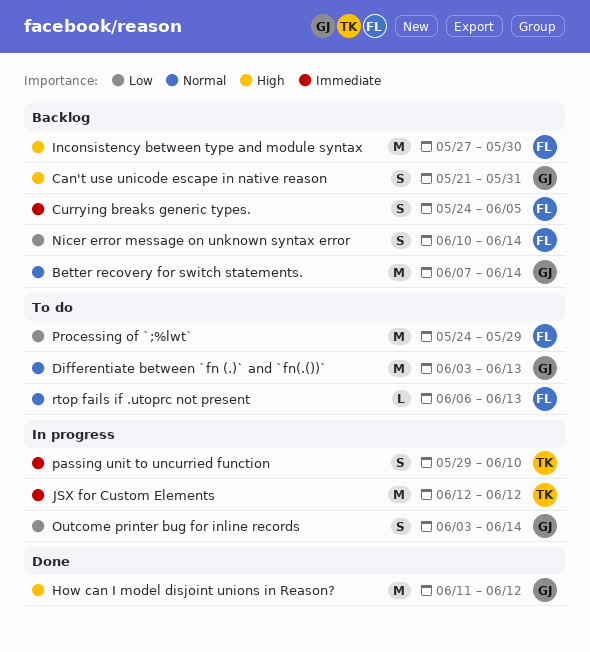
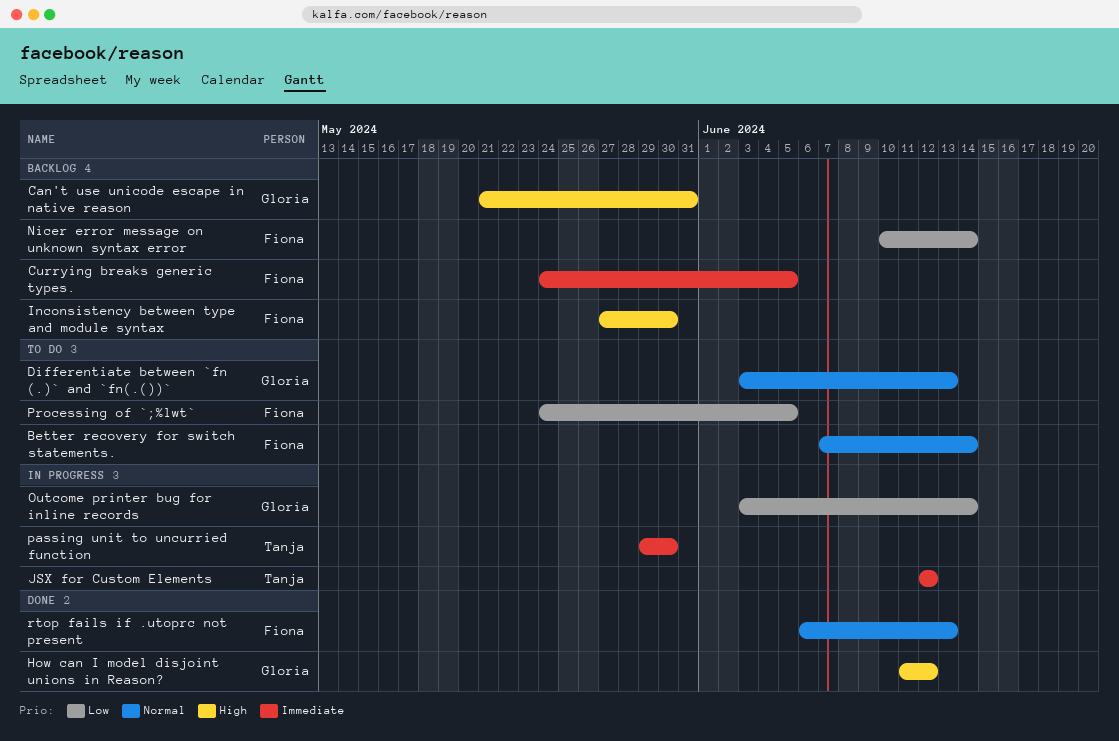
Better recovery for switch statements., status: Backlog -> To do
Better recovery for switch statements., owner: Gloria -> Fiona
passing unit to uncurried function, due: Jun 10 -> May 30
Processing of `;%lwt`, due: May 29 -> Jun 5
rtop fails if .utoprc not present, status: To do -> Done

